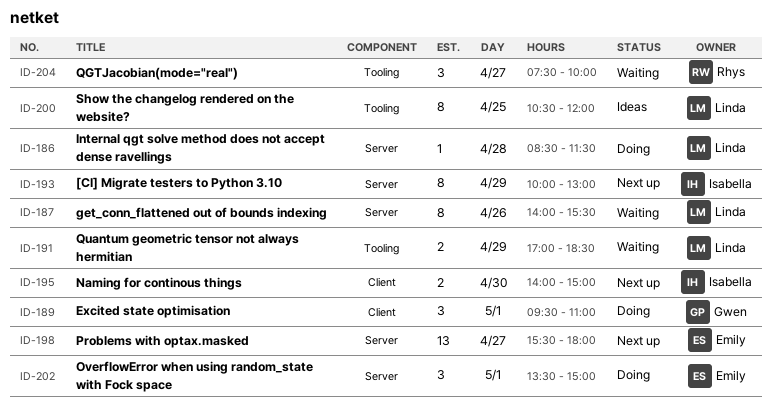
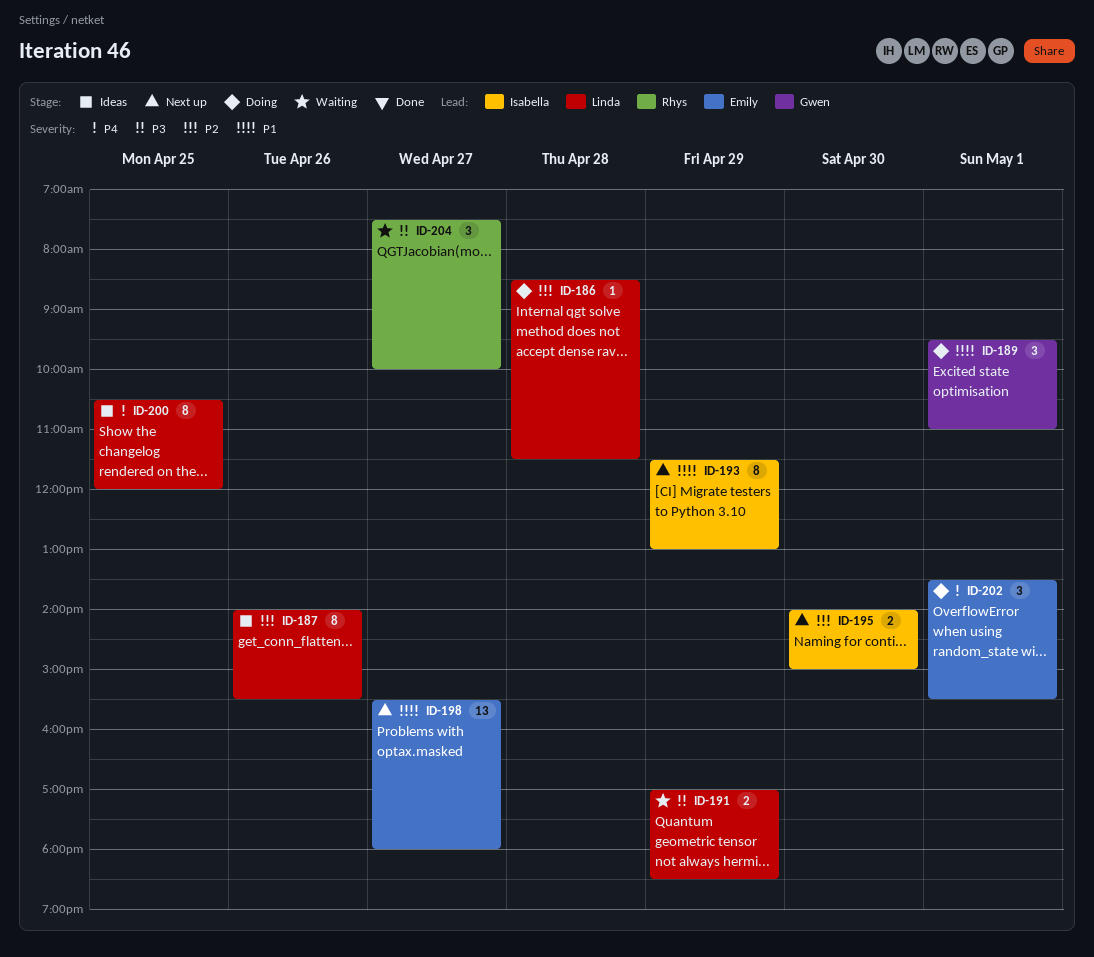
ID-187, status: Waiting -> Ideas
ID-193, begins: 10:00 -> 11:30
ID-202, ends: 15:00 -> 15:30

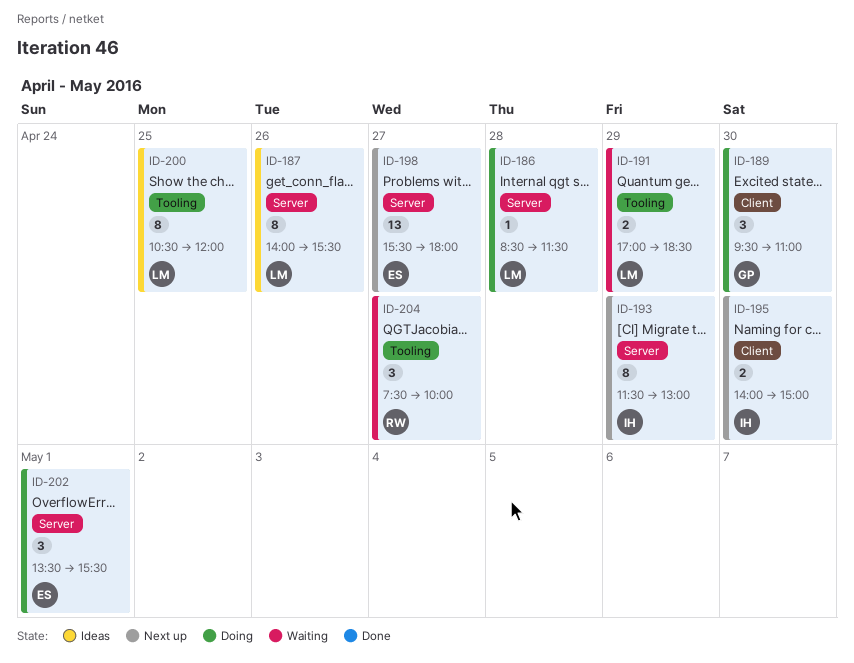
ID-189, day: May 1 -> Apr 30

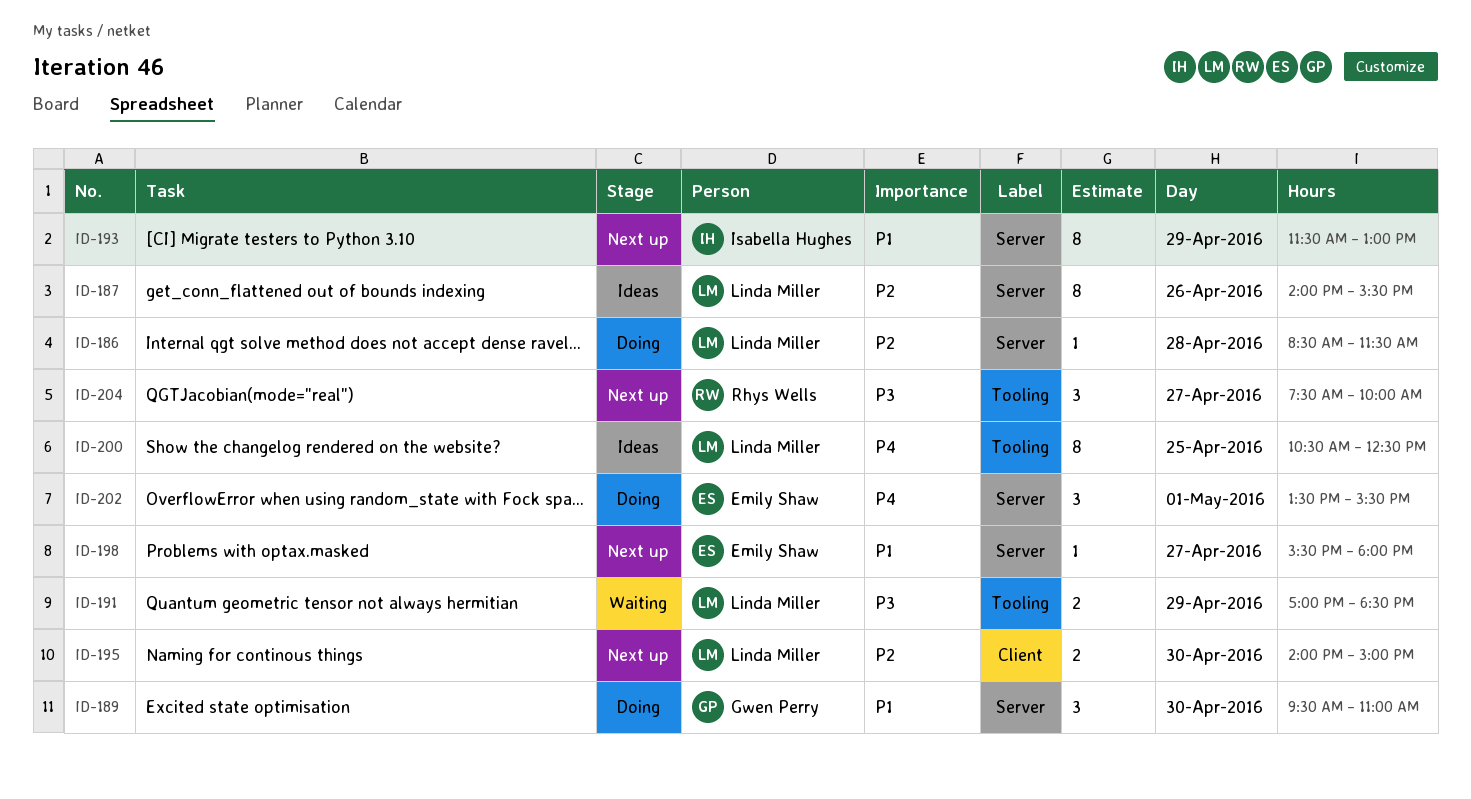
ID-189, label: Client -> Server
ID-195, owner: Isabella Hughes -> Linda Miller
ID-198, estimate: 13 -> 1
ID-200, ends: 12:00 -> 12:30
ID-204, status: Waiting -> Next up

